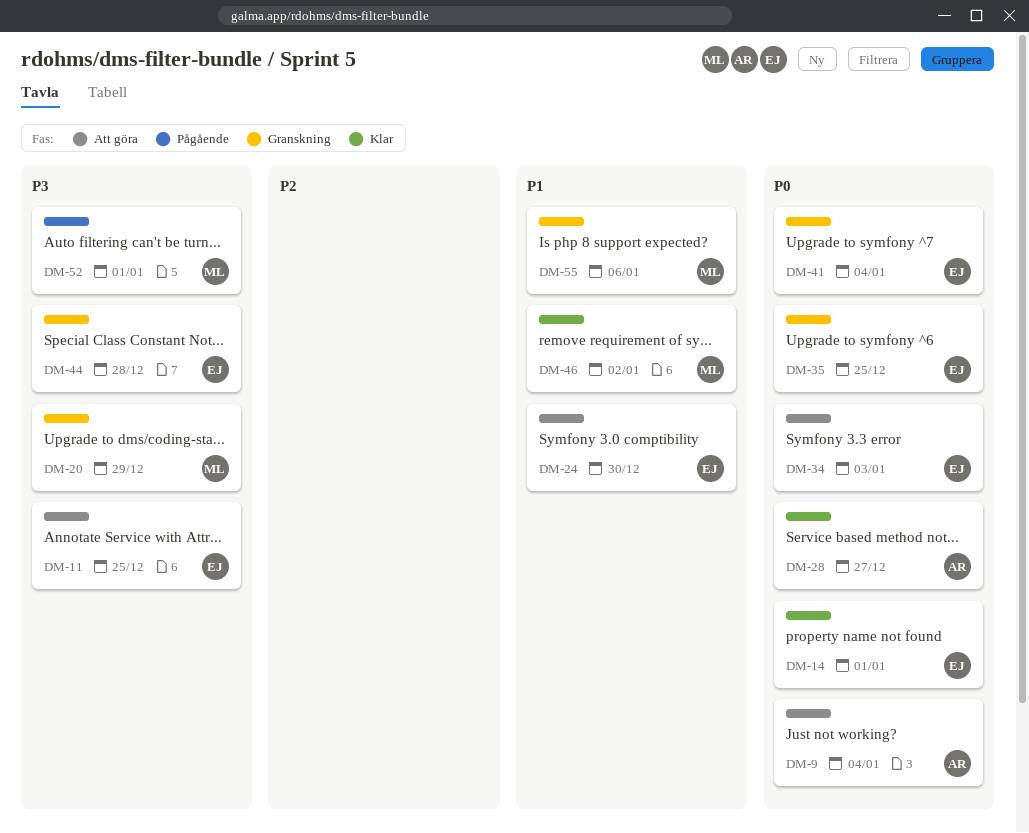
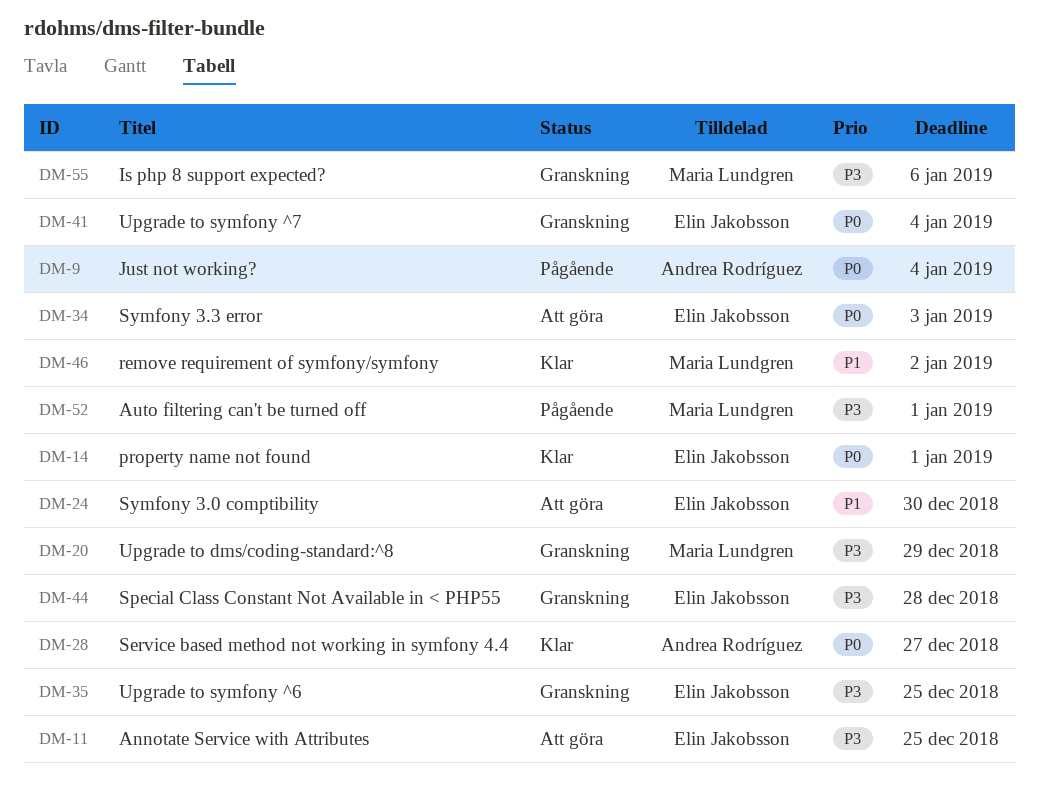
DM-9, status: Att göra -> Pågående
DM-35, priority: P0 -> P3
DM-55, priority: P1 -> P3

